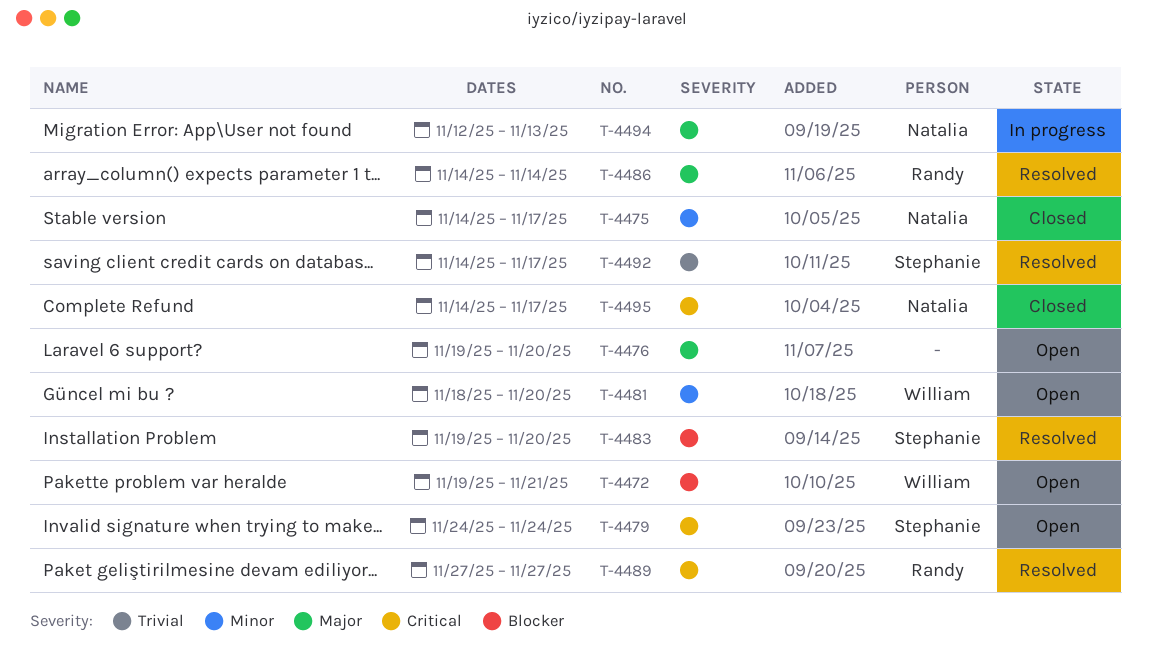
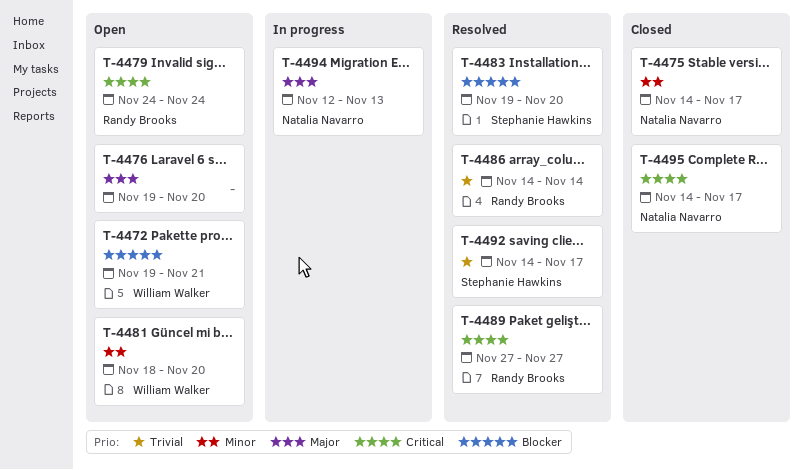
T-4479, owner: Stephanie Hawkins -> Randy Brooks
T-4486, priority: Major -> Trivial

